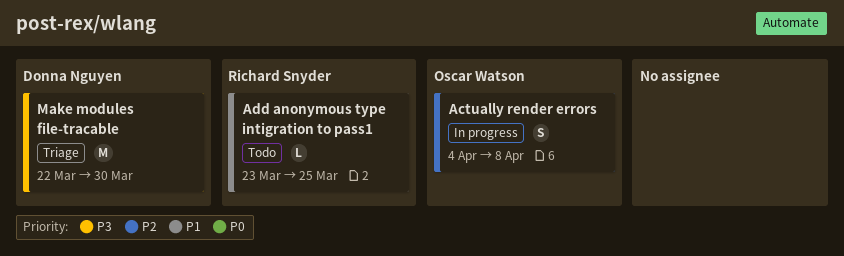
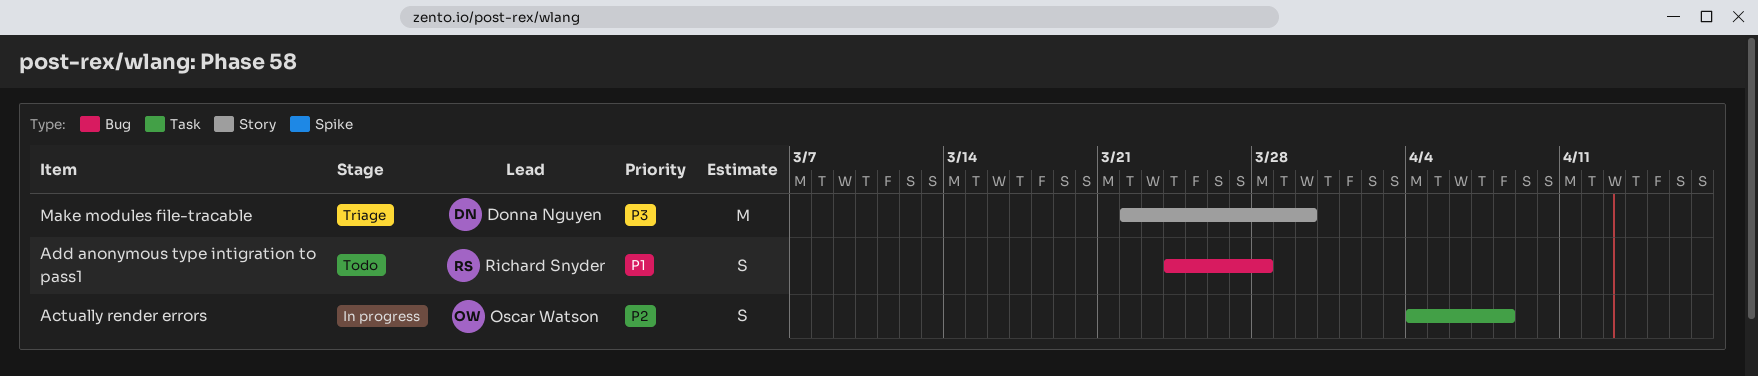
Add anonymous type intigration to pass1, estimate: L -> S
Add anonymous type intigration to pass1, start: Mar 23 -> Mar 24
Add anonymous type intigration to pass1, due: Mar 25 -> Mar 28

